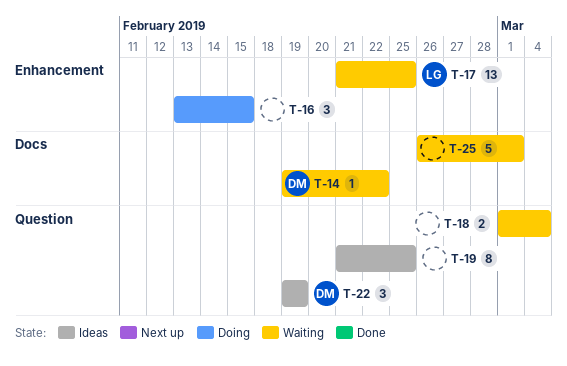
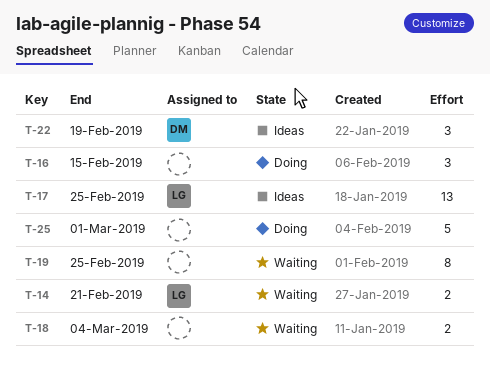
T-14, owner: DM -> LG
T-14, estimate: 1 -> 2
T-14, due: Feb 22 -> Feb 21
T-17, status: Waiting -> Ideas
T-19, status: Ideas -> Waiting
T-25, status: Waiting -> Doing

